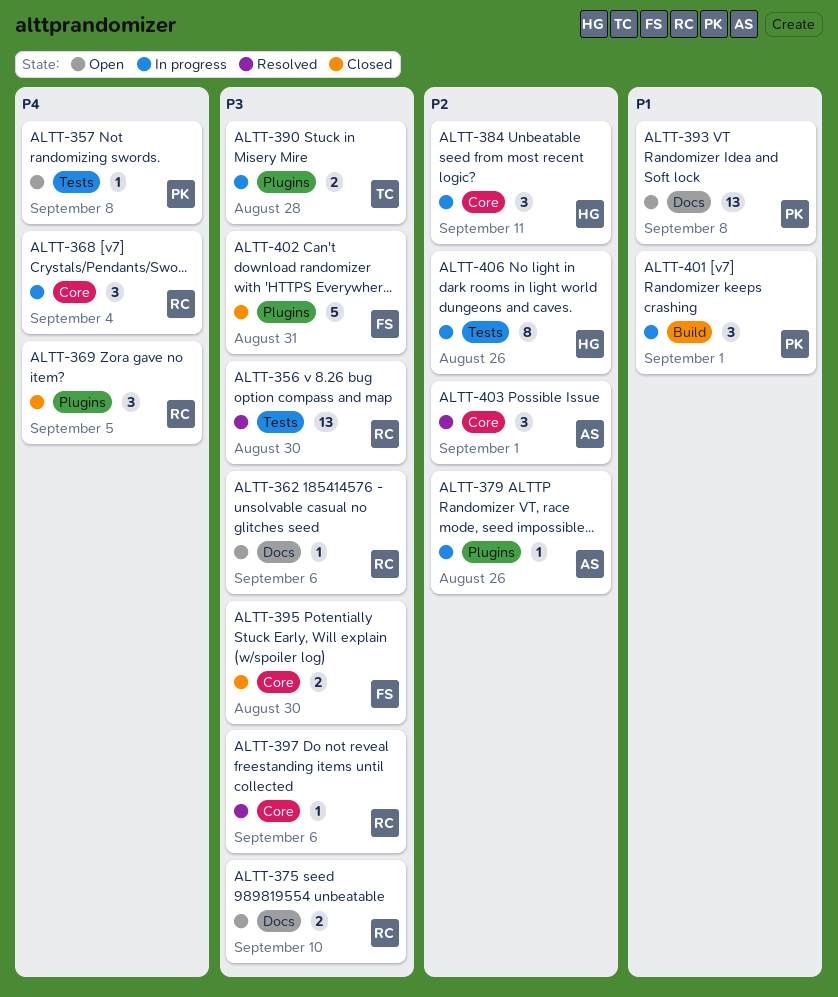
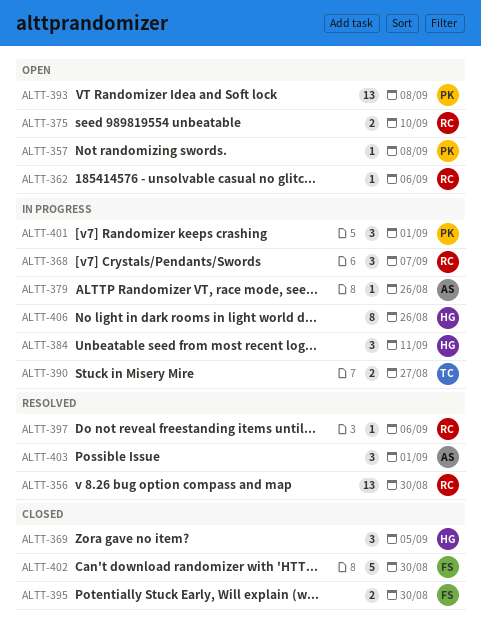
ALTT-368, due: Sep 4 -> Sep 7
ALTT-369, owner: RC -> HG
ALTT-390, due: Aug 28 -> Aug 27
ALTT-402, due: Aug 31 -> Aug 30

